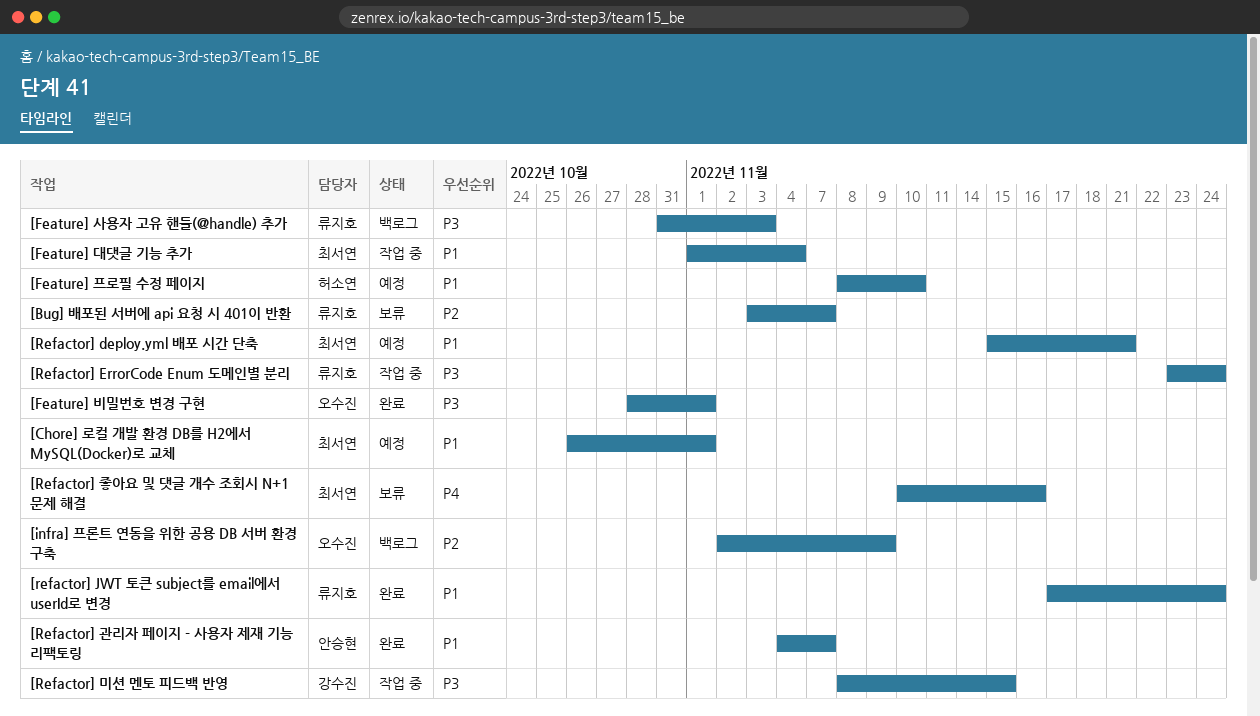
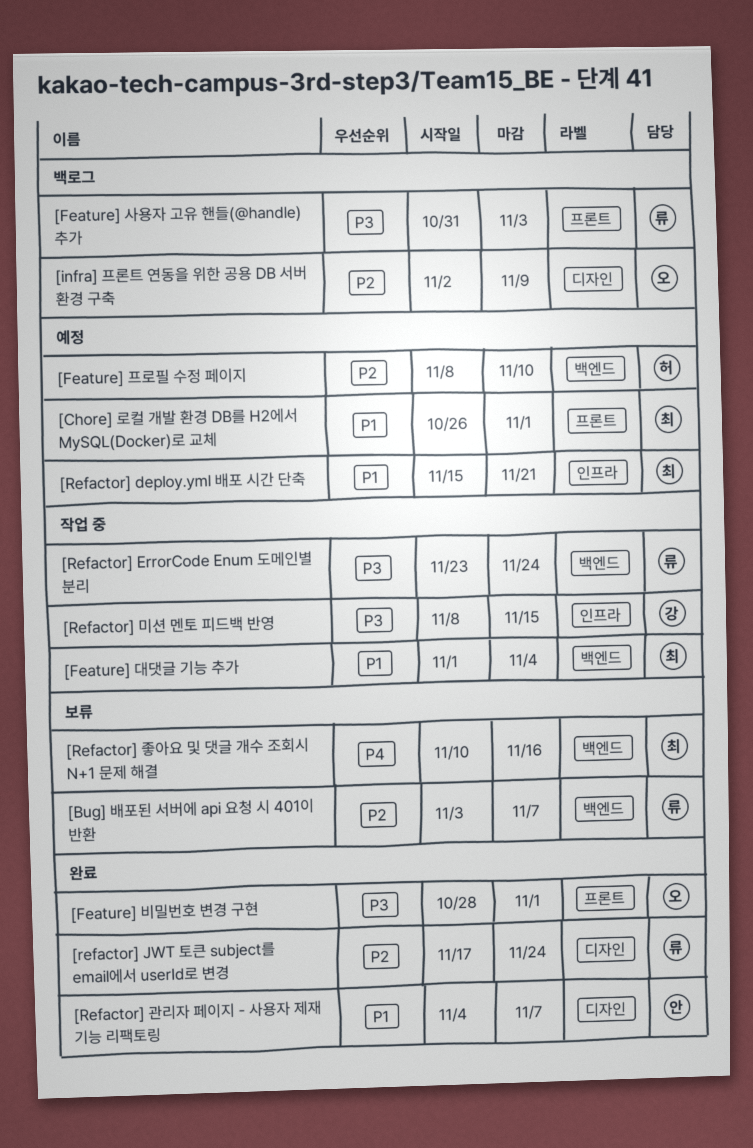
[Feature] 프로필 수정 페이지, priority: P1 -> P2
[refactor] JWT 토큰 subject를 email에서 userId로 변경, priority: P1 -> P2

